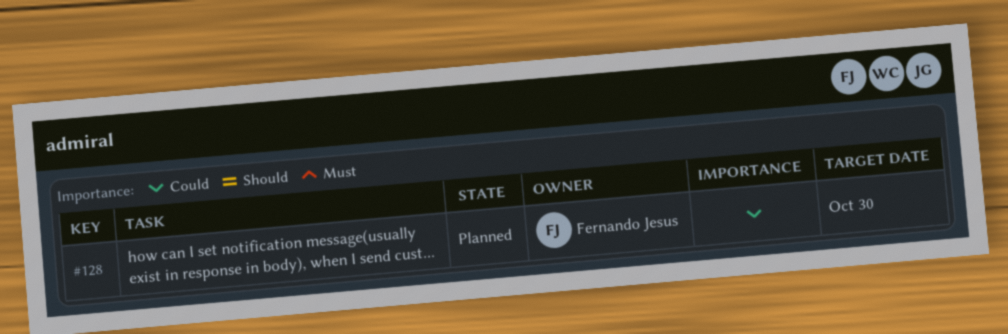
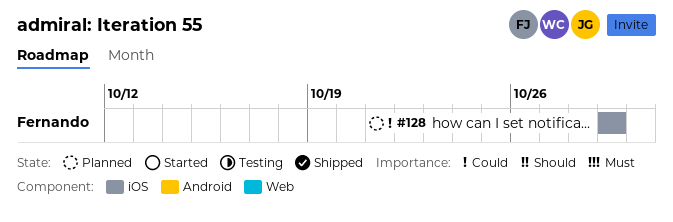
#128, due: Oct 30 -> Oct 29

